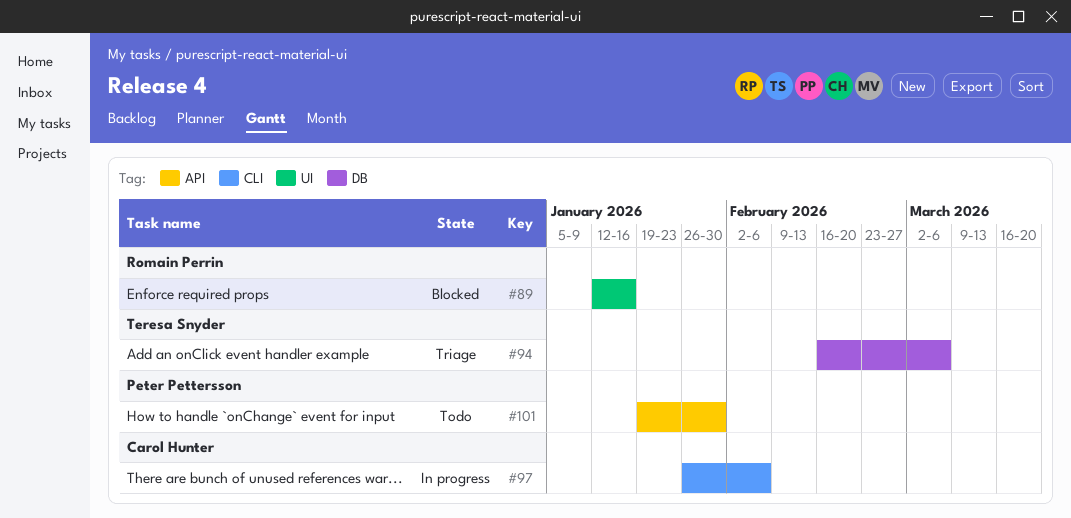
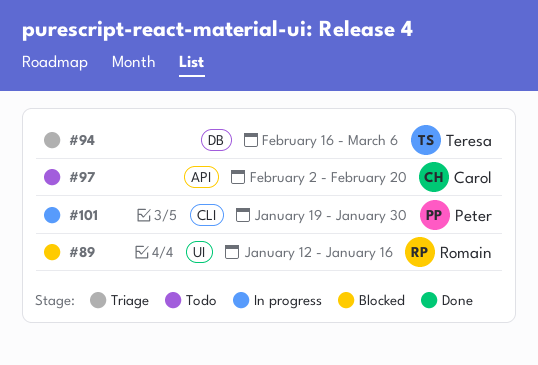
#97, status: In progress -> Todo
#97, label: CLI -> API
#97, start: Jan 26 -> Feb 2
#97, due: Feb 6 -> Feb 20
#101, status: Todo -> In progress
#101, label: API -> CLI

